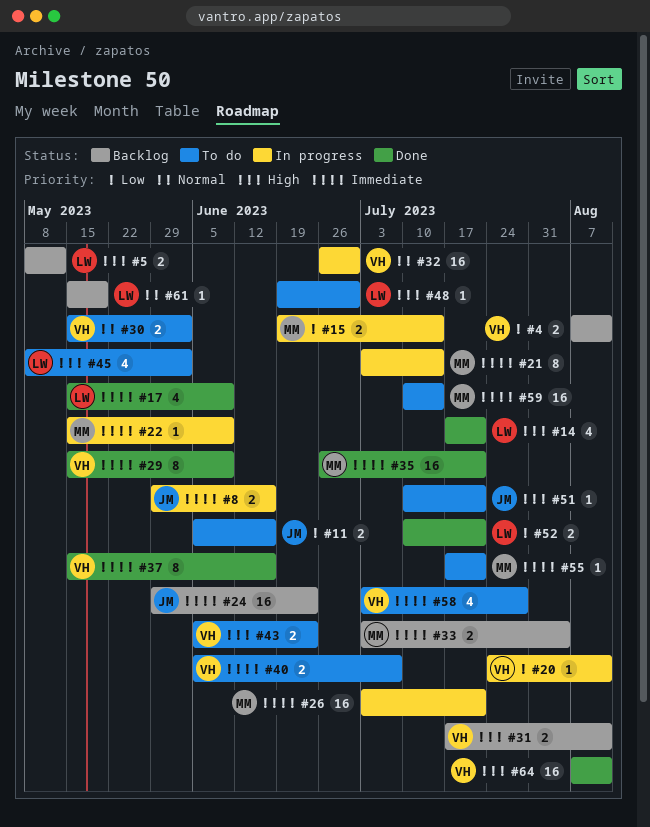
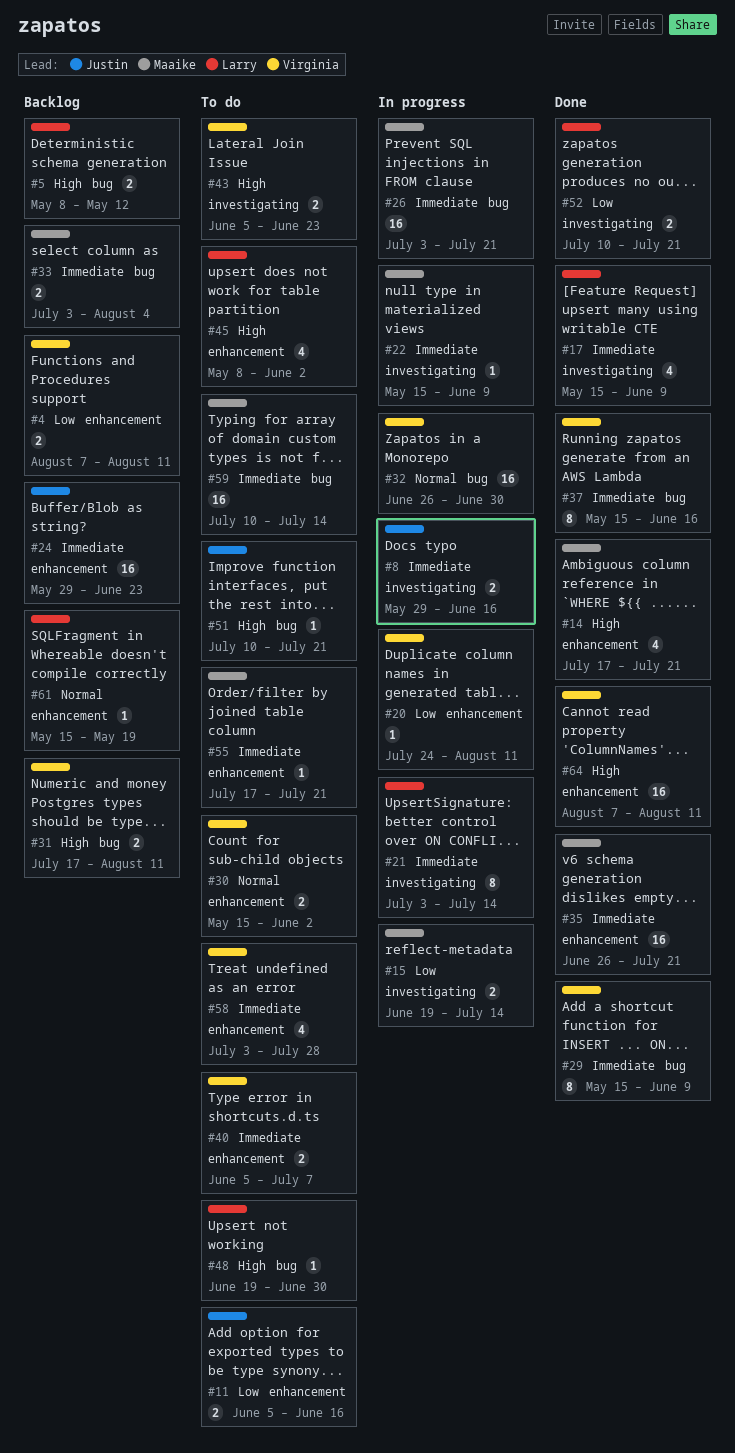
#14, owner: Larry -> Maaike
#21, owner: Maaike -> Larry

